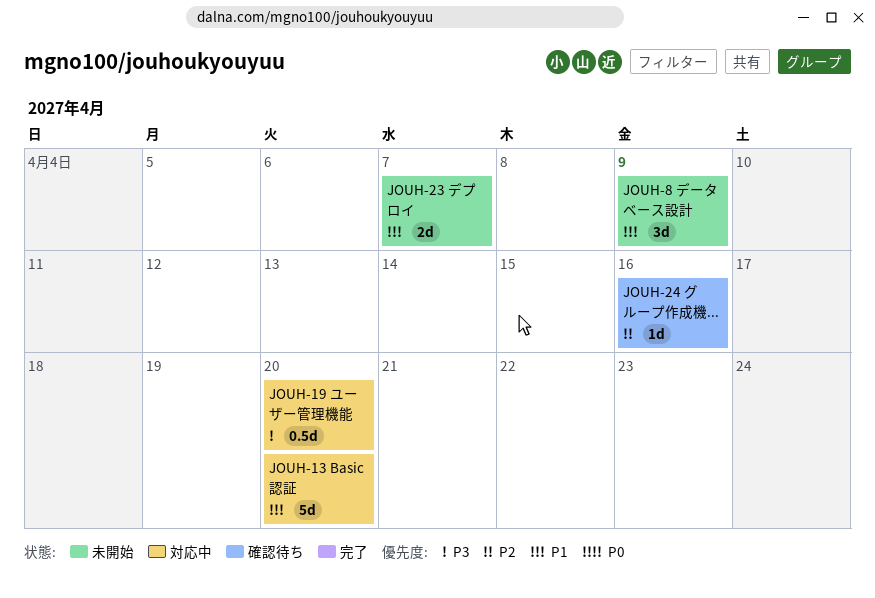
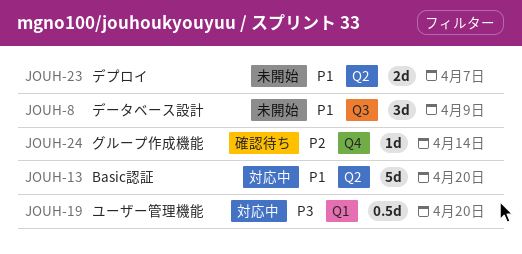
JOUH-24, due: Apr 16 -> Apr 14

